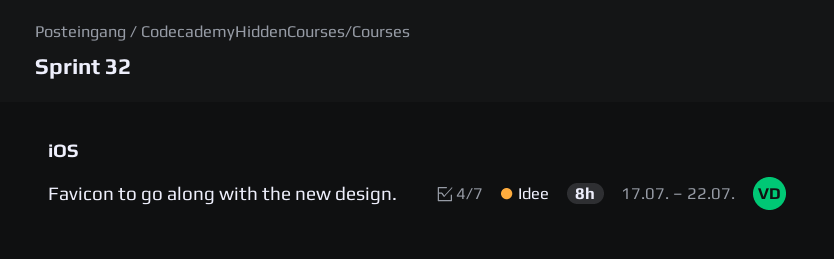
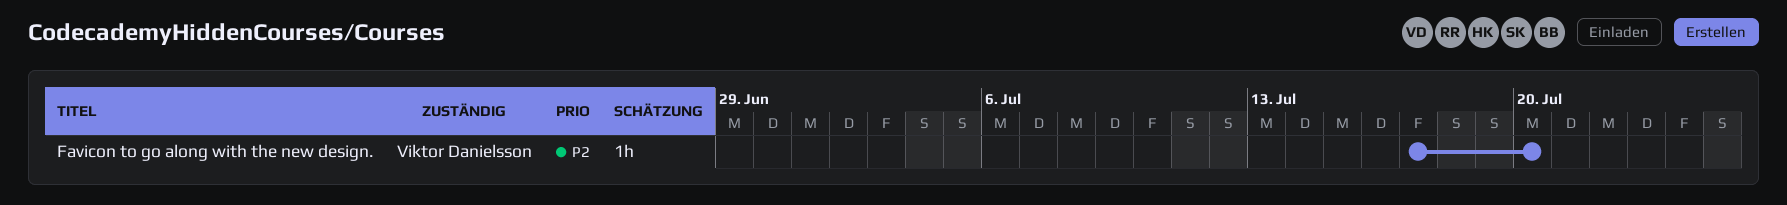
Favicon to go along with the new design., estimate: 8h -> 1h
Favicon to go along with the new design., due: Jul 22 -> Jul 20

